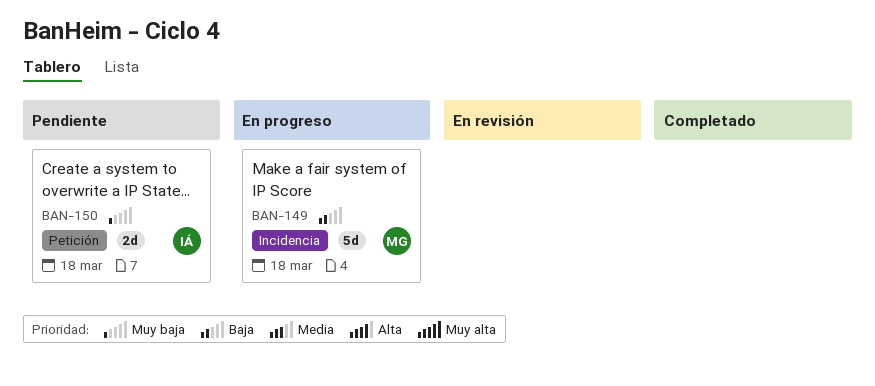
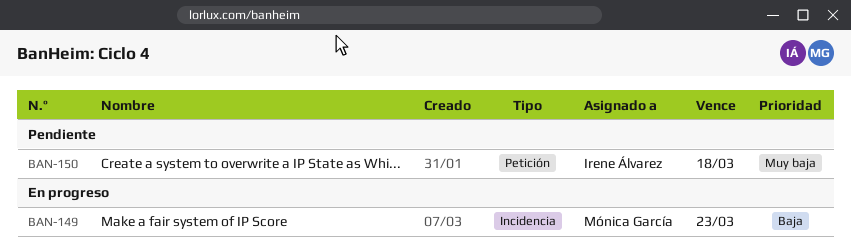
BAN-149, due: Mar 18 -> Mar 23

